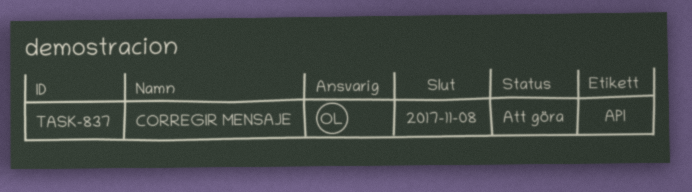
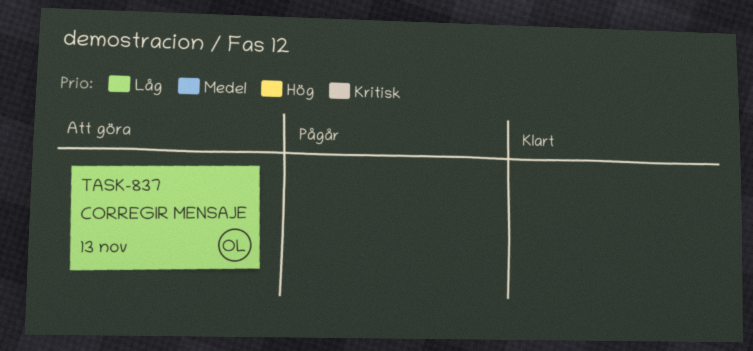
TASK-837, due: Nov 8 -> Nov 13

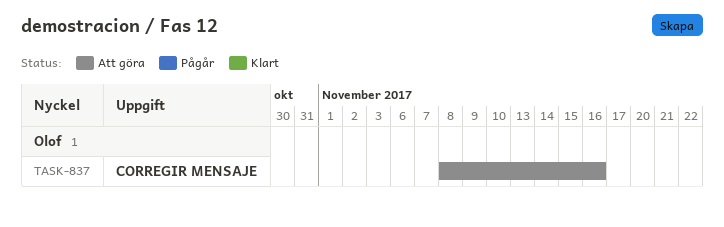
TASK-837, due: Nov 13 -> Nov 16

